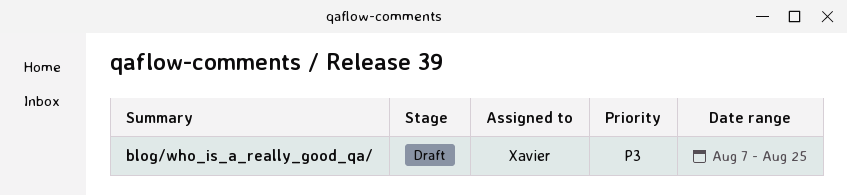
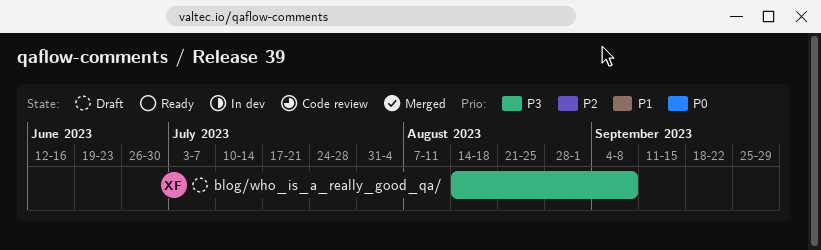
blog/who_is_a_really_good_qa/, start: Aug 7 -> Aug 14
blog/who_is_a_really_good_qa/, due: Aug 25 -> Sep 8

